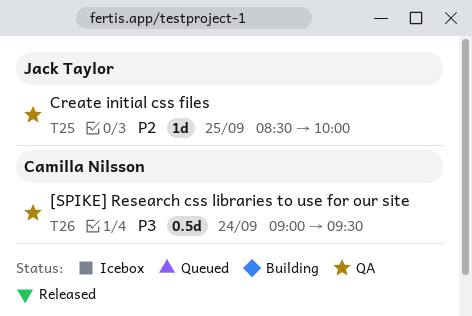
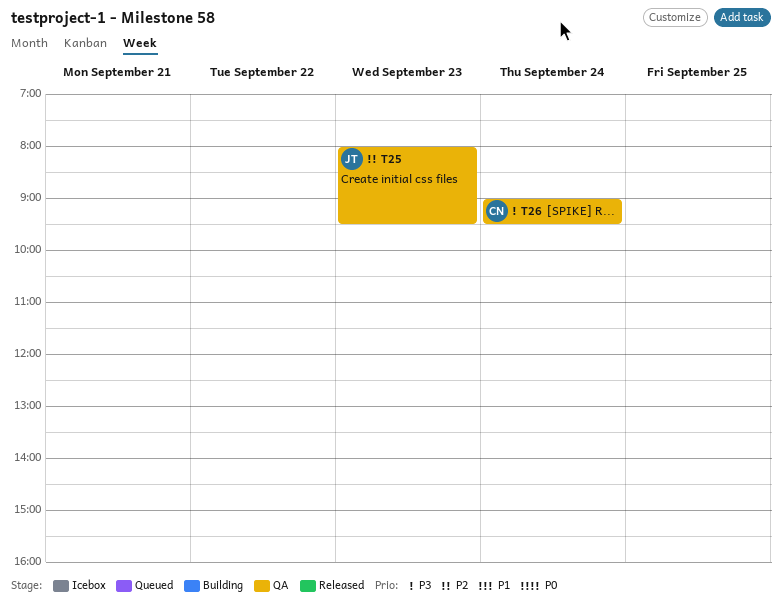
T25, day: Sep 25 -> Sep 23
T25, begins: 08:30 -> 08:00
T25, ends: 10:00 -> 09:30

